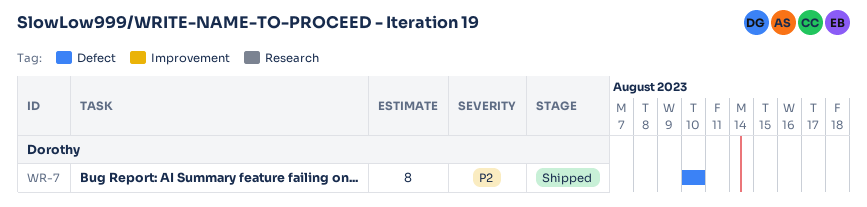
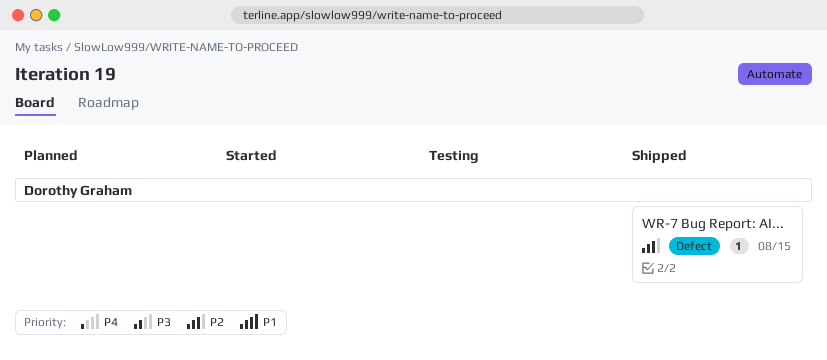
WR-7, estimate: 8 -> 1
WR-7, due: Aug 10 -> Aug 15

